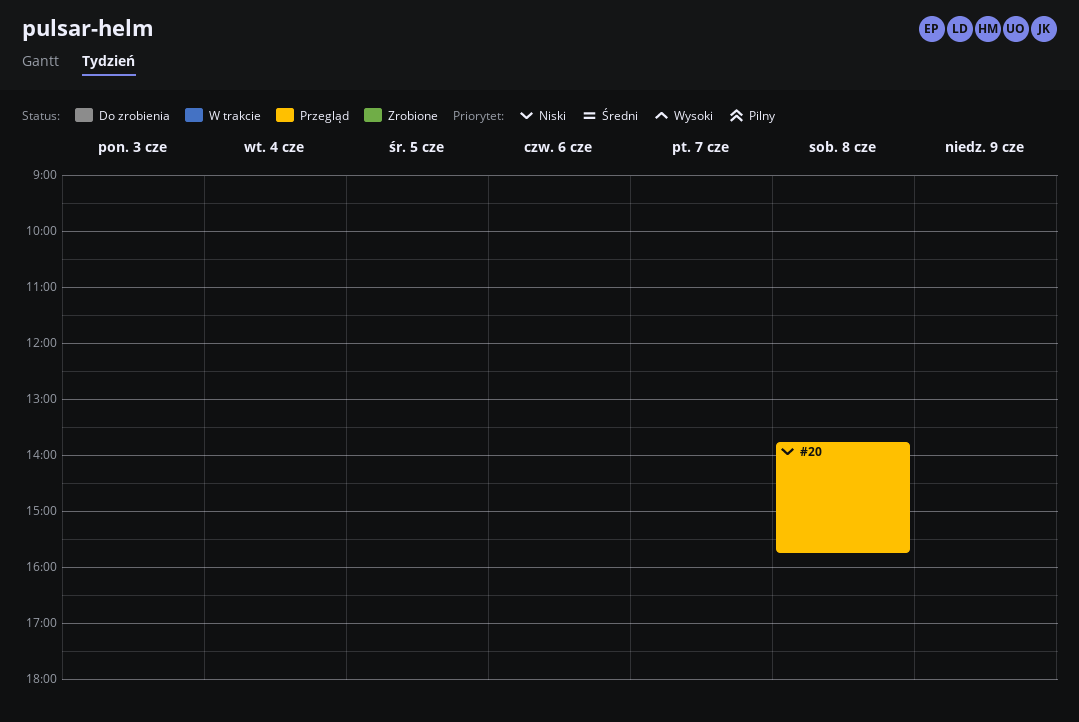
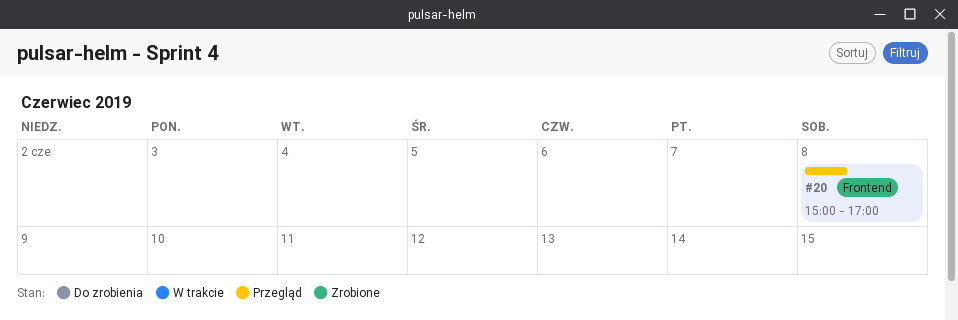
#20, begins: 13:45 -> 15:00
#20, ends: 15:45 -> 17:00

